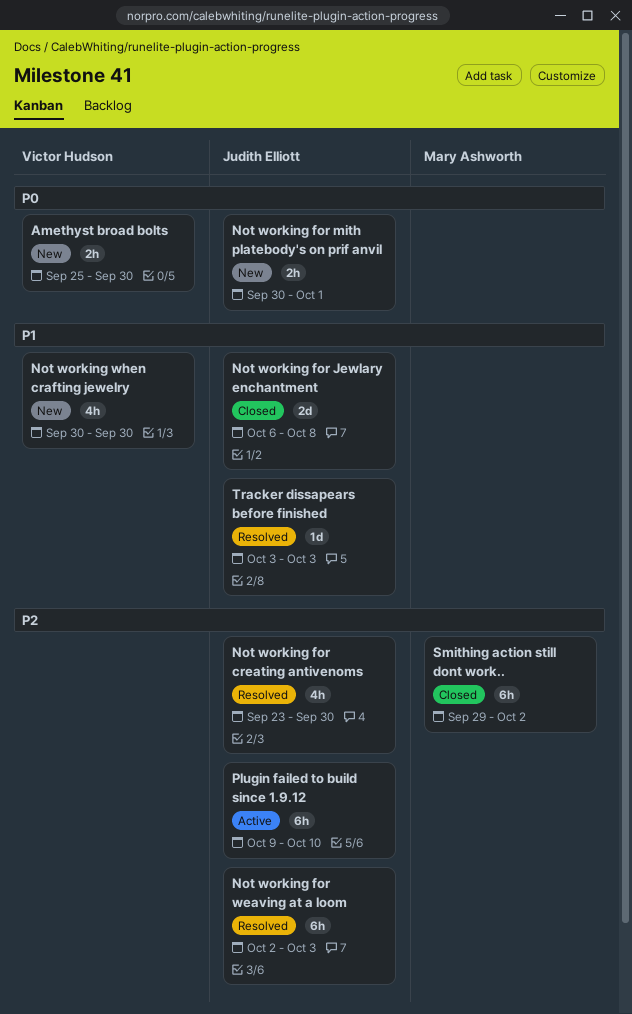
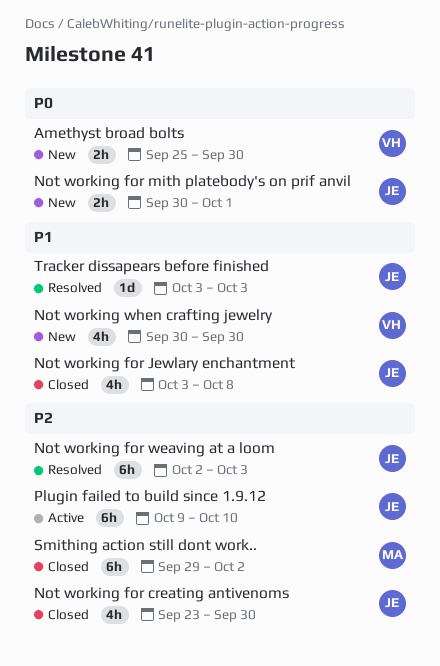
Not working for creating antivenoms, status: Resolved -> Closed
Not working for Jewlary enchantment, estimate: 2d -> 4h
Not working for Jewlary enchantment, start: Oct 6 -> Oct 3

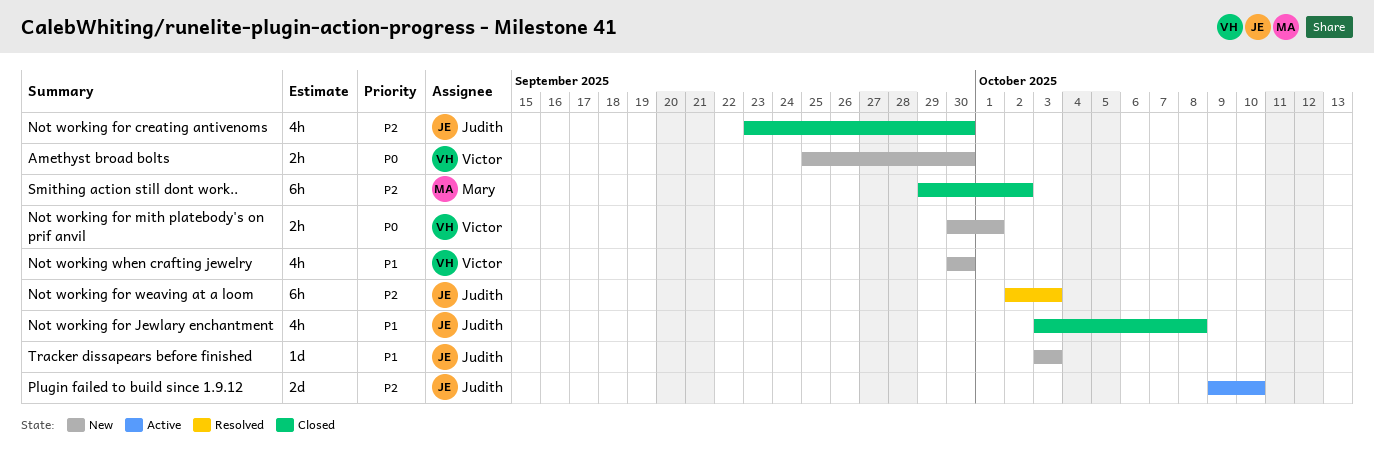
Not working for mith platebody's on prif anvil, owner: Judith -> Victor
Plugin failed to build since 1.9.12, estimate: 6h -> 2d
Tracker dissapears before finished, status: Resolved -> New

